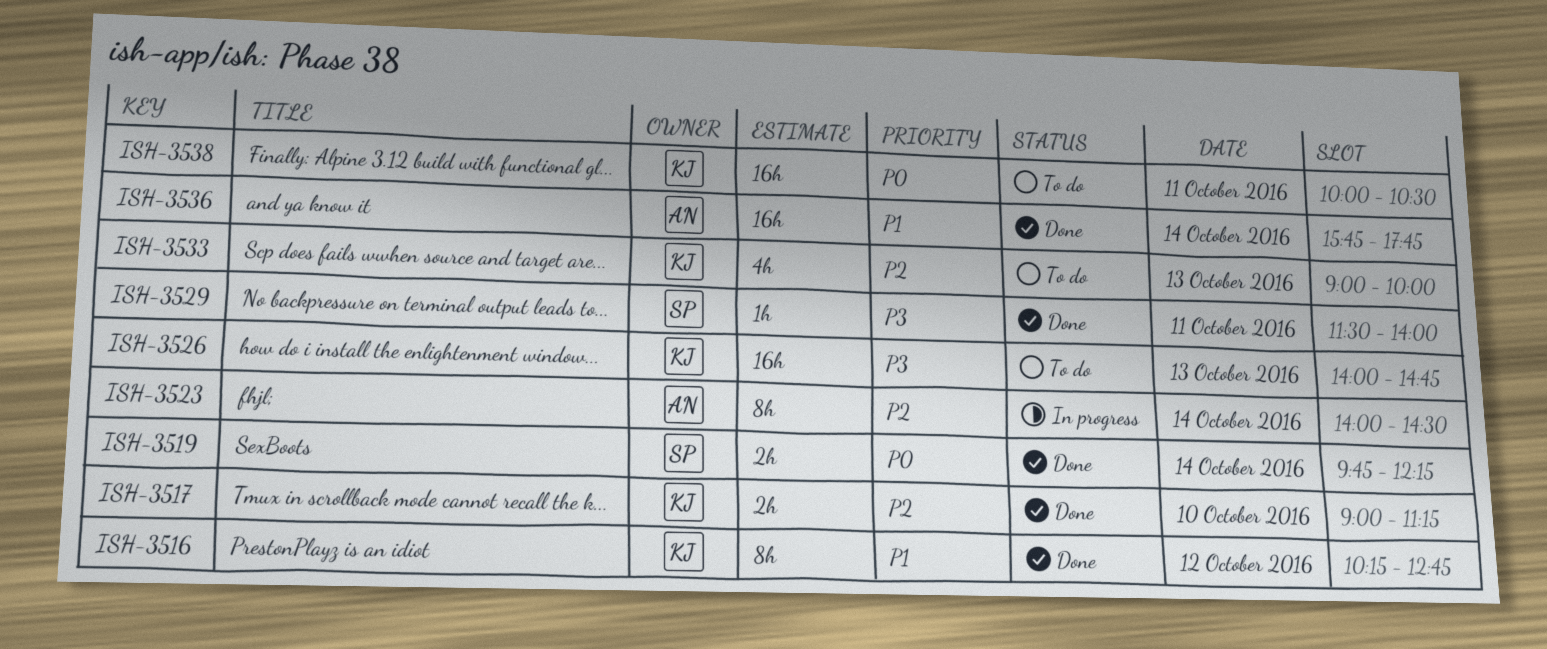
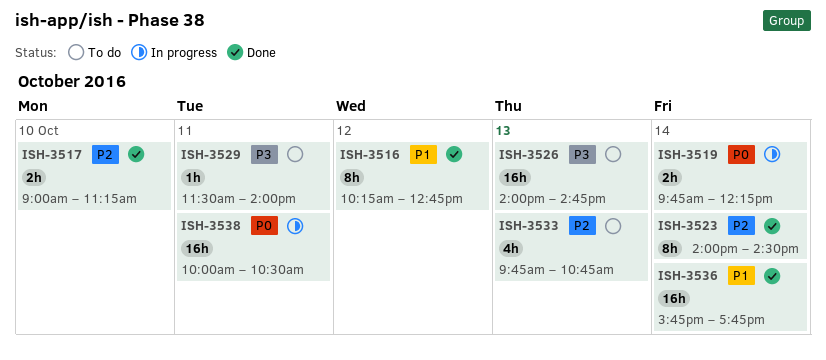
ISH-3519, status: Done -> In progress
ISH-3523, status: In progress -> Done
ISH-3529, status: Done -> To do
ISH-3533, begins: 09:00 -> 09:45
ISH-3533, ends: 10:00 -> 10:45
ISH-3538, status: To do -> In progress

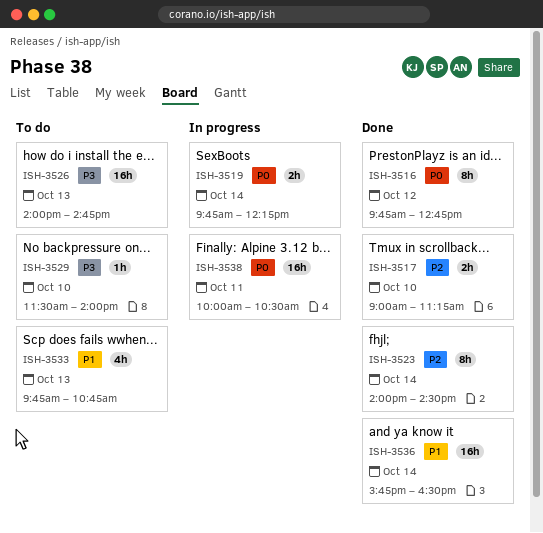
ISH-3516, priority: P1 -> P0
ISH-3516, begins: 10:15 -> 09:45
ISH-3529, day: Oct 11 -> Oct 10
ISH-3533, priority: P2 -> P1
ISH-3536, ends: 17:45 -> 16:30

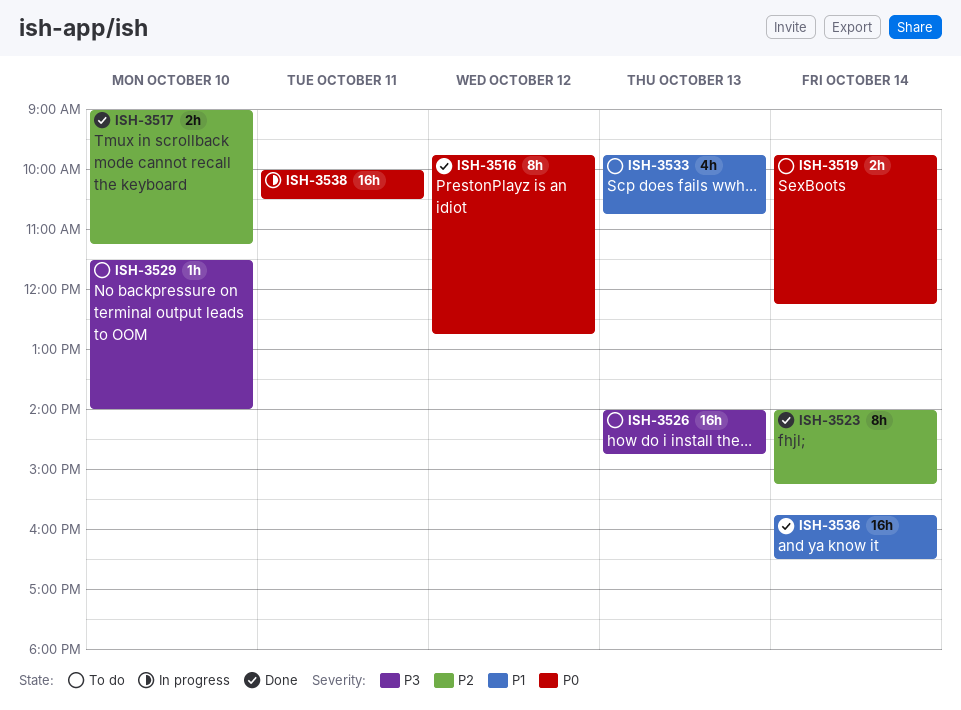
ISH-3519, status: In progress -> To do
ISH-3523, ends: 14:30 -> 15:15

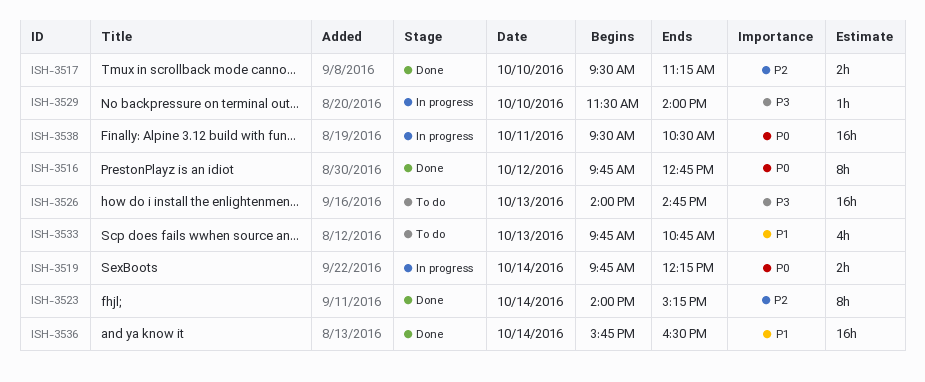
ISH-3517, begins: 09:00 -> 09:30
ISH-3519, status: To do -> In progress
ISH-3529, status: To do -> In progress
ISH-3538, begins: 10:00 -> 09:30

